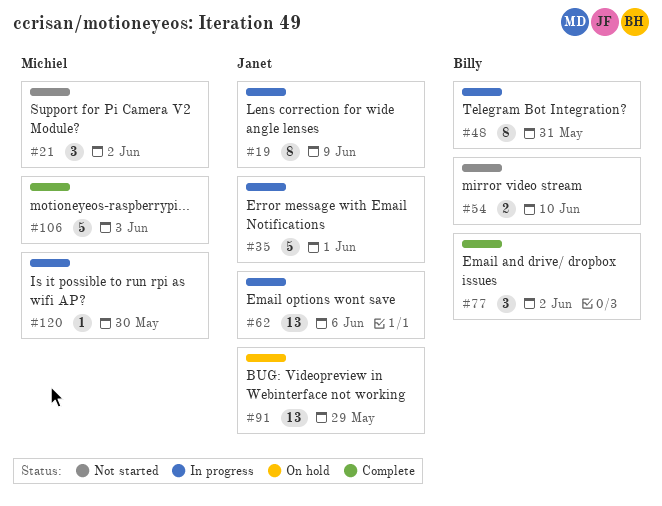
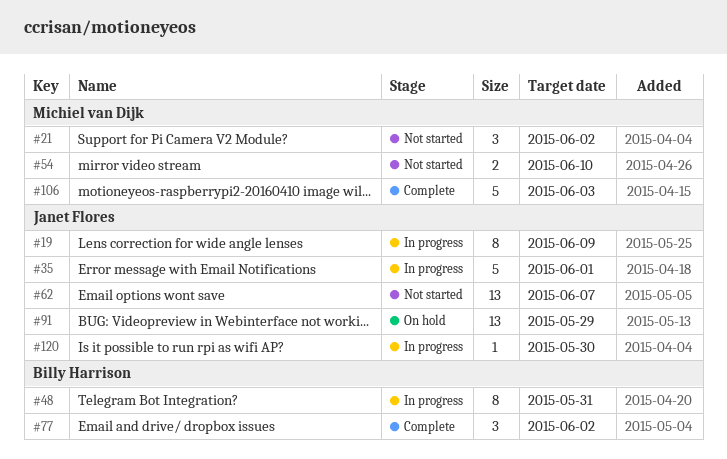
#54, owner: Billy Harrison -> Michiel van Dijk
#62, status: In progress -> Not started
#62, due: Jun 6 -> Jun 7
#120, owner: Michiel van Dijk -> Janet Flores

